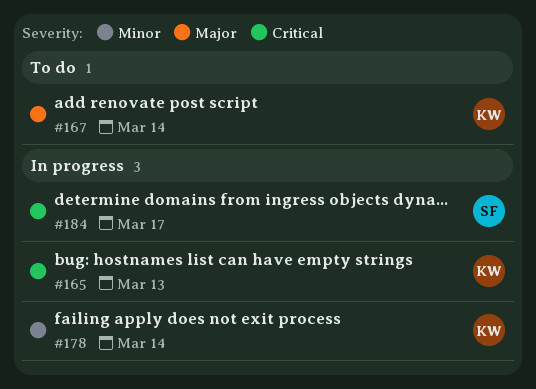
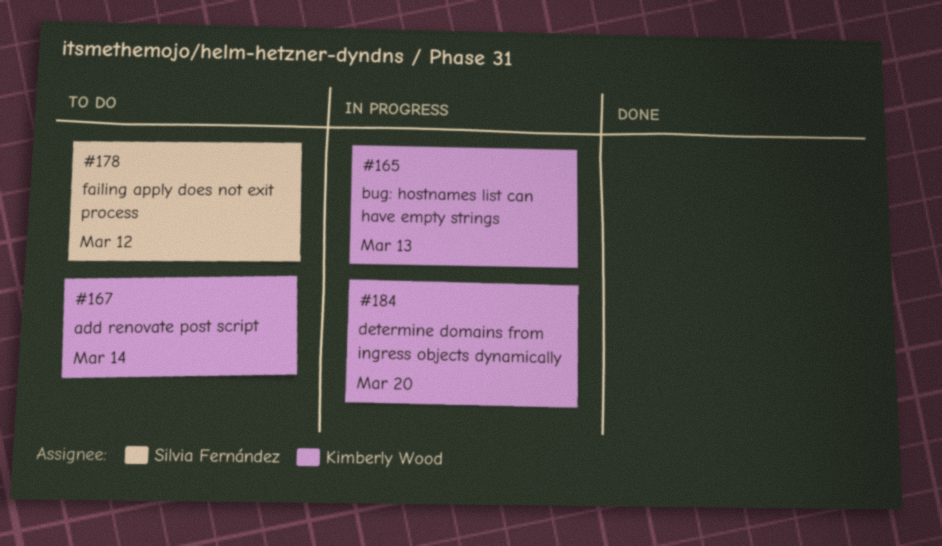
#178, status: In progress -> To do
#178, owner: Kimberly Wood -> Silvia Fernández
#178, due: Mar 14 -> Mar 12
#184, owner: Silvia Fernández -> Kimberly Wood
#184, due: Mar 17 -> Mar 20

